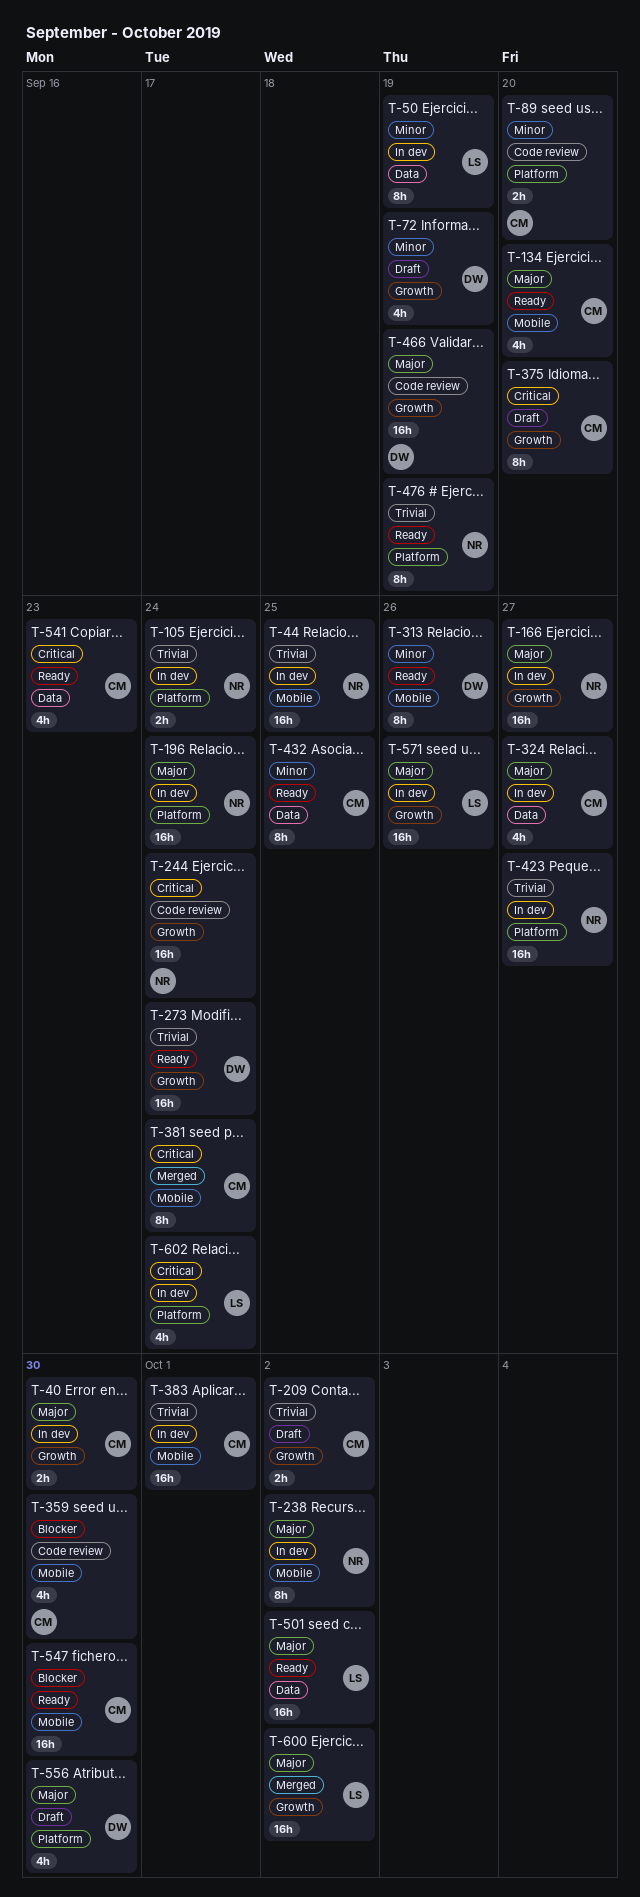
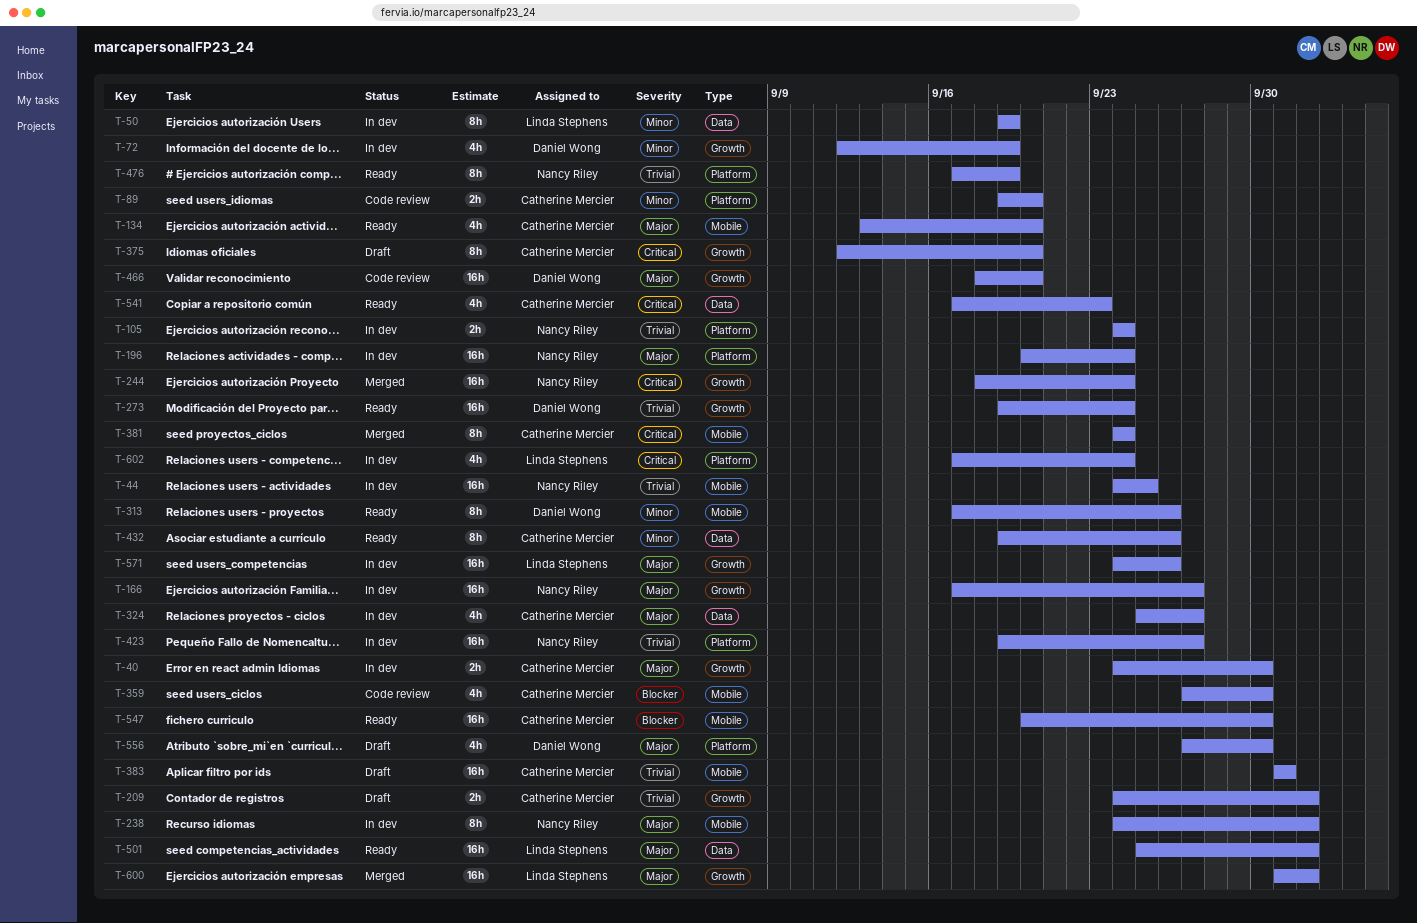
T-72, status: Draft -> In dev
T-244, status: Code review -> Merged
T-383, status: In dev -> Draft
T-432, due: Sep 25 -> Sep 26
T-466, due: Sep 19 -> Sep 20

